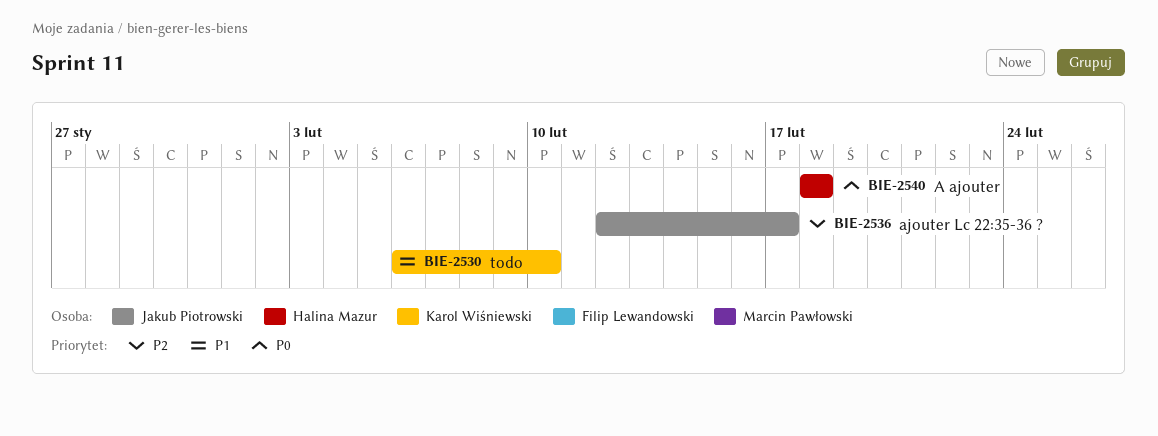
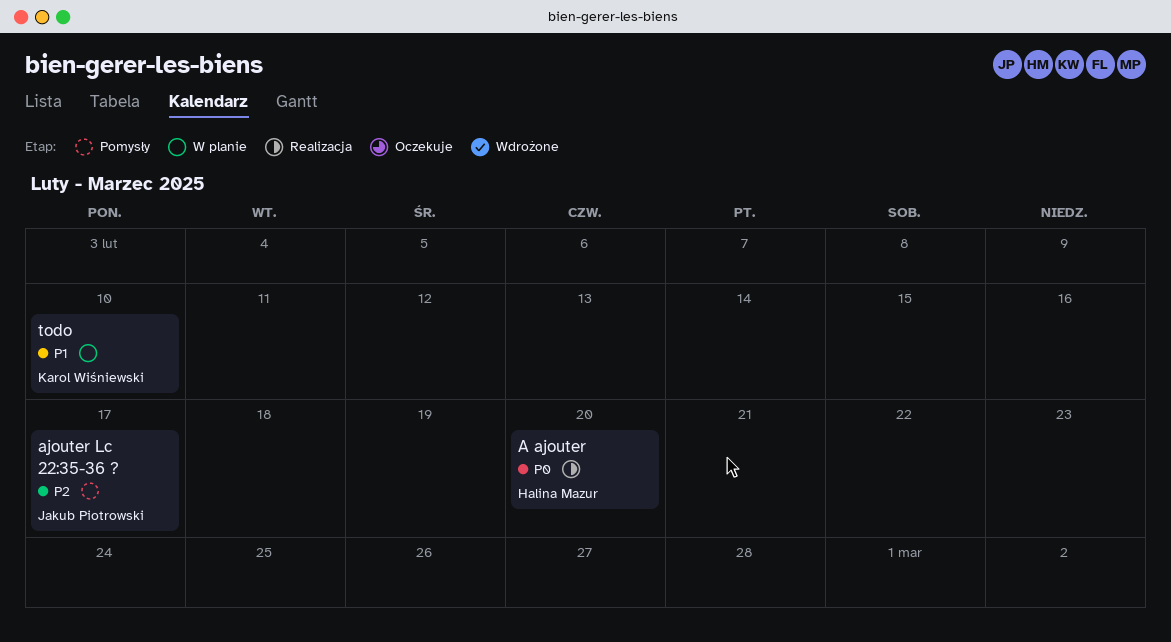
A ajouter, due: Feb 18 -> Feb 20

